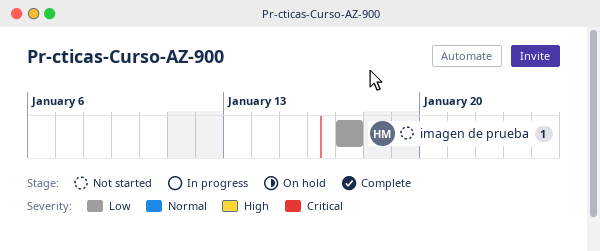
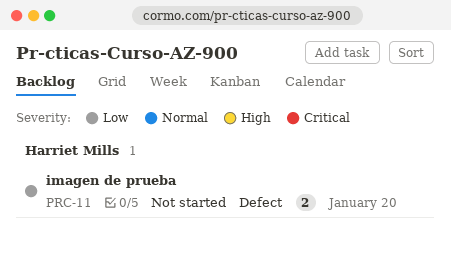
imagen de prueba, estimate: 1 -> 2
imagen de prueba, due: Jan 17 -> Jan 20

